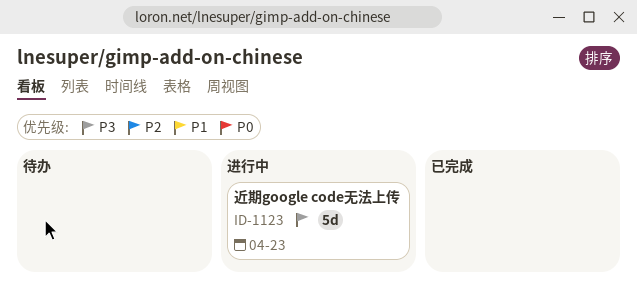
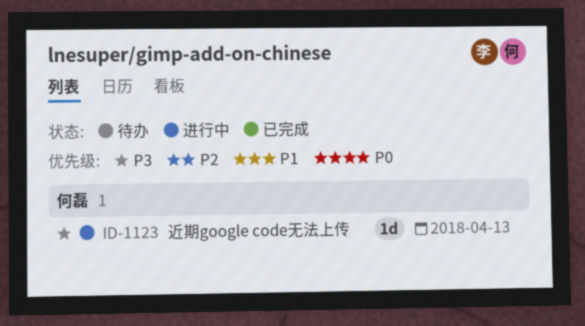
ID-1123, estimate: 5d -> 1d
ID-1123, due: Apr 23 -> Apr 13

